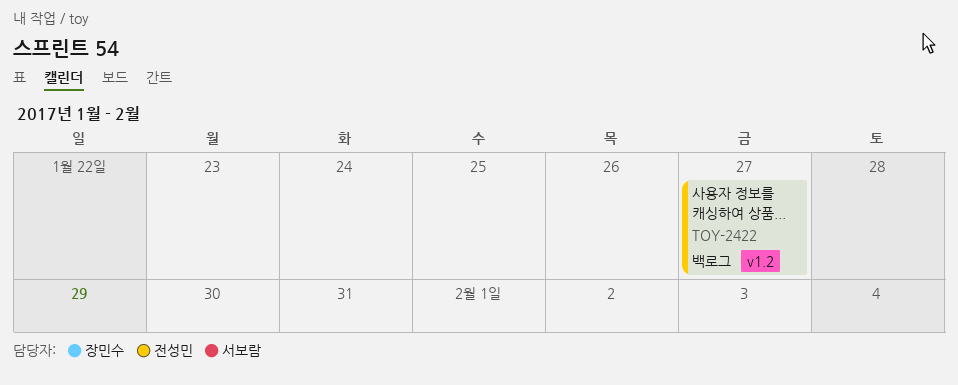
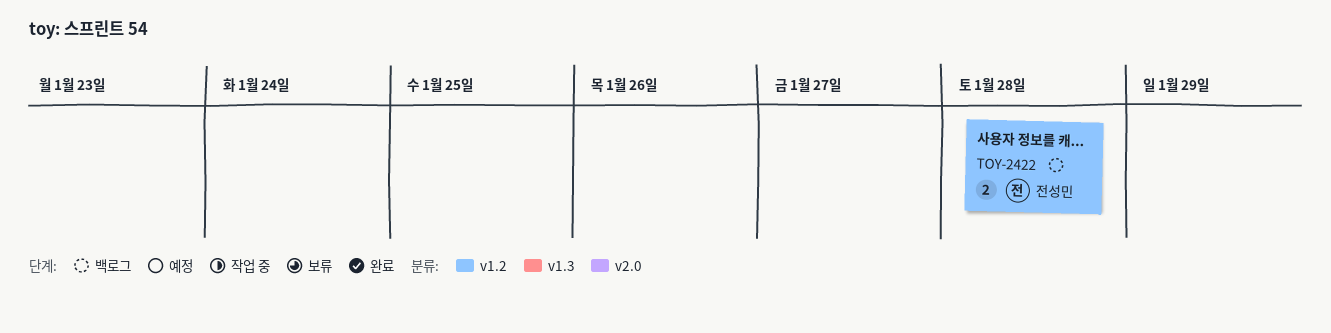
TOY-2422, due: Jan 27 -> Jan 28

